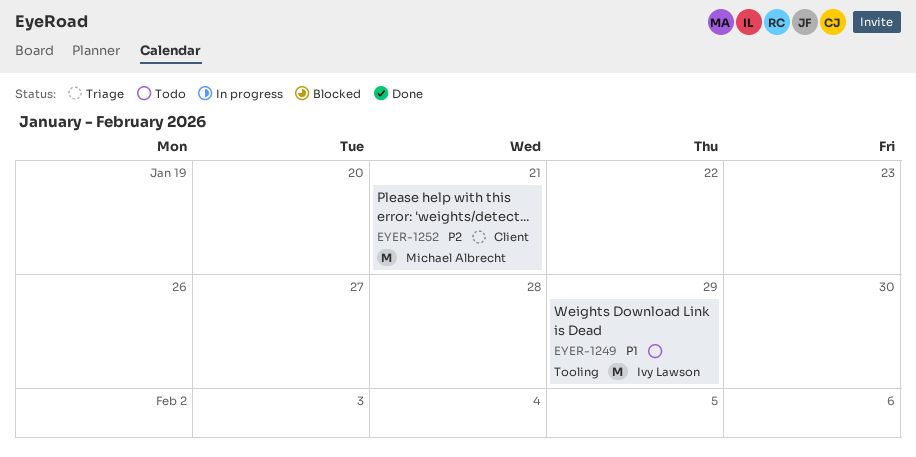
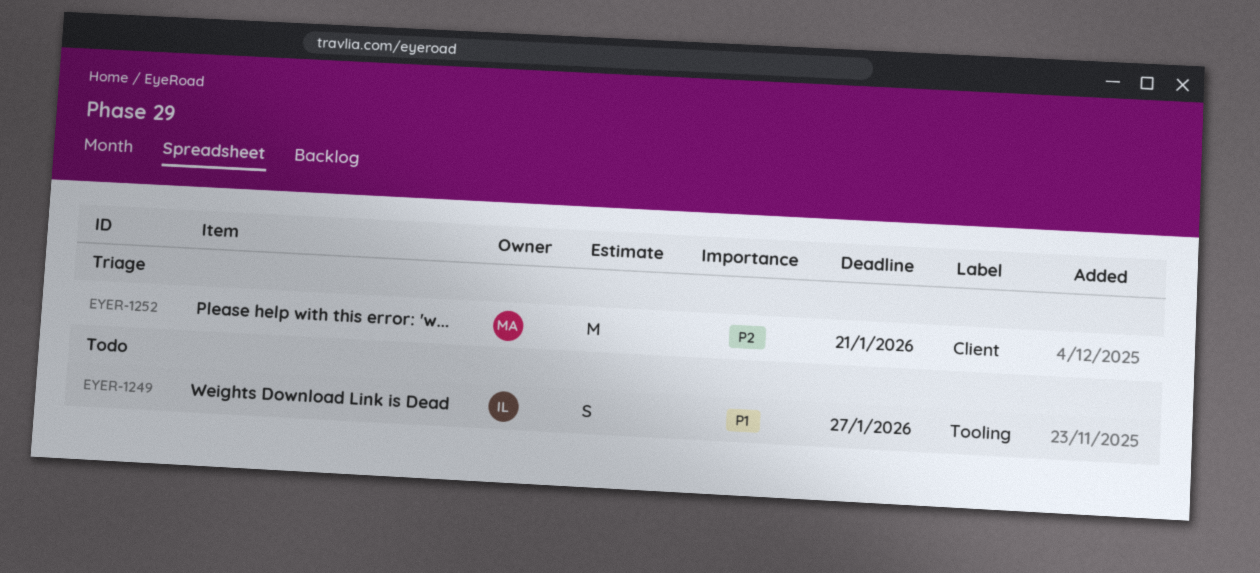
EYER-1249, estimate: M -> S
EYER-1249, due: Jan 29 -> Jan 27

